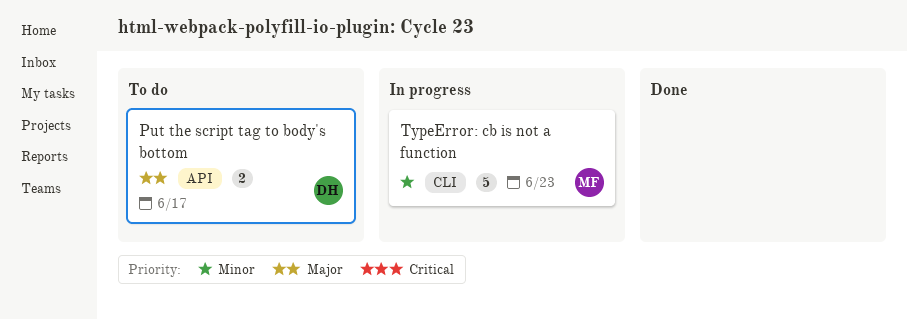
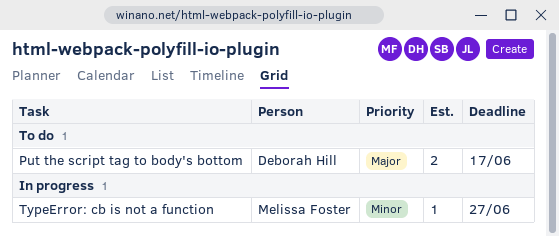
TypeError: cb is not a function, estimate: 5 -> 1
TypeError: cb is not a function, due: Jun 23 -> Jun 27

